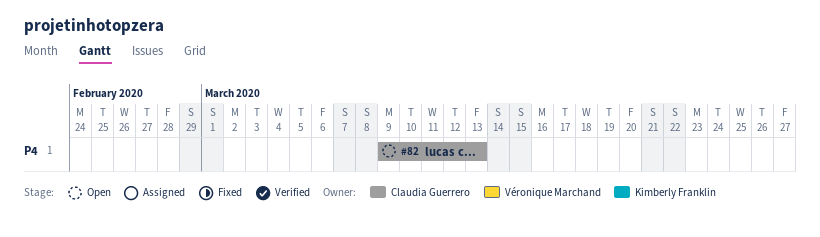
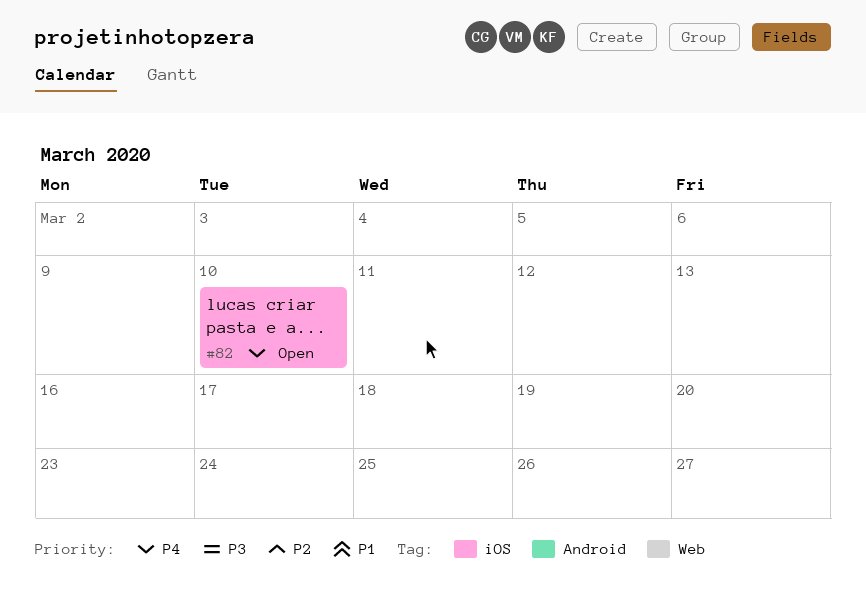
#82, due: Mar 13 -> Mar 10

